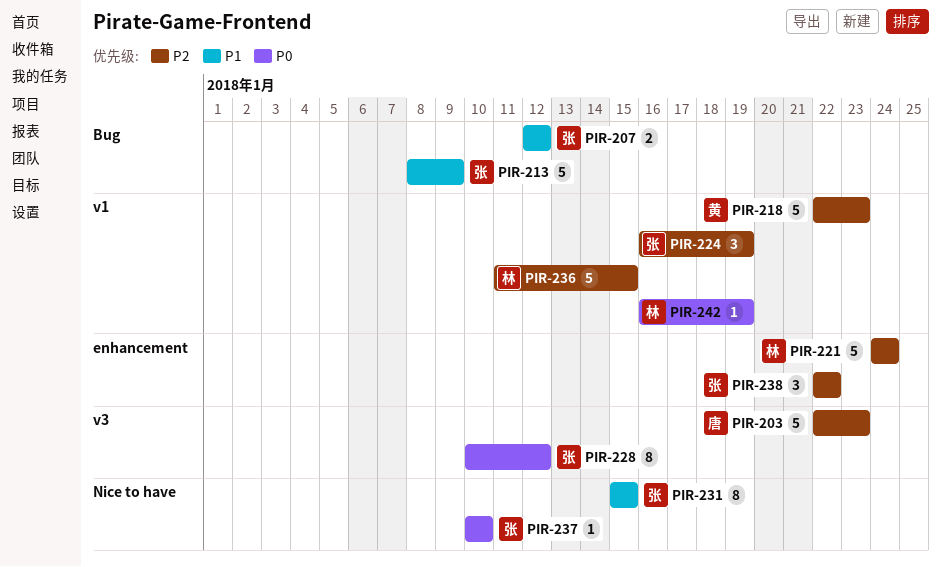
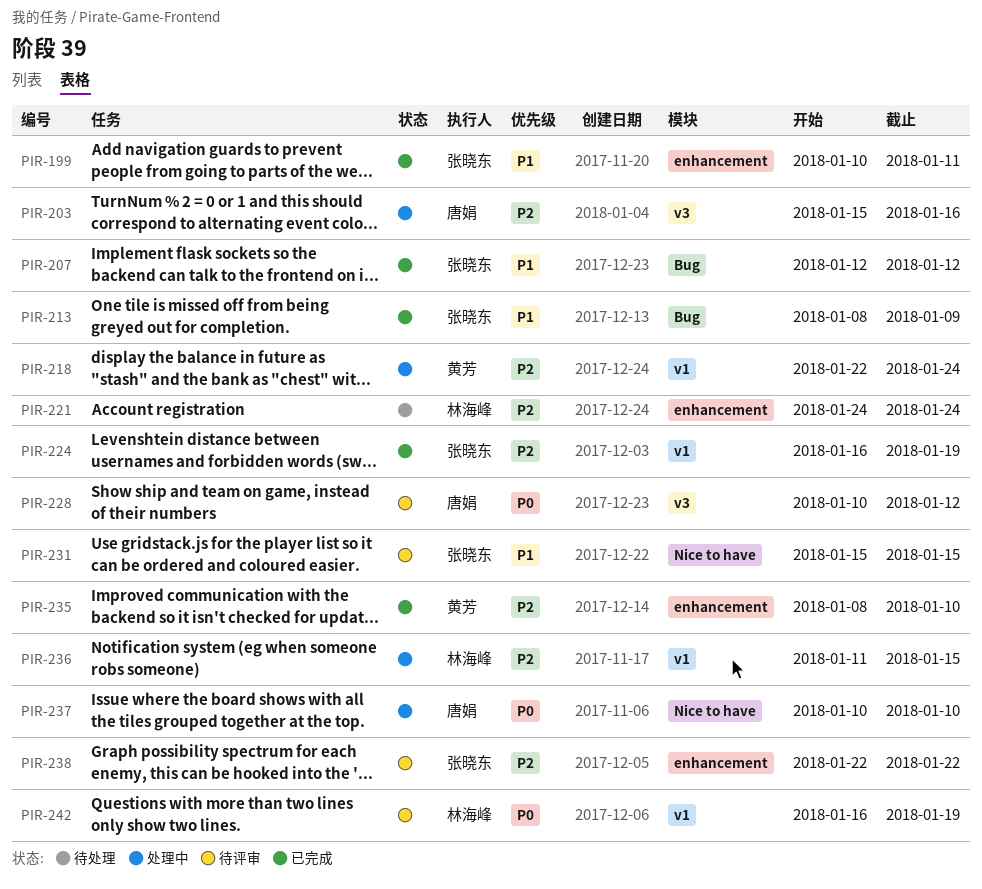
PIR-199: none -> present
PIR-203, start: Jan 22 -> Jan 15
PIR-203, due: Jan 23 -> Jan 16
PIR-218, due: Jan 23 -> Jan 24
PIR-228, owner: 张晓东 -> 唐娟
PIR-235: none -> present
PIR-237, owner: 张晓东 -> 唐娟

